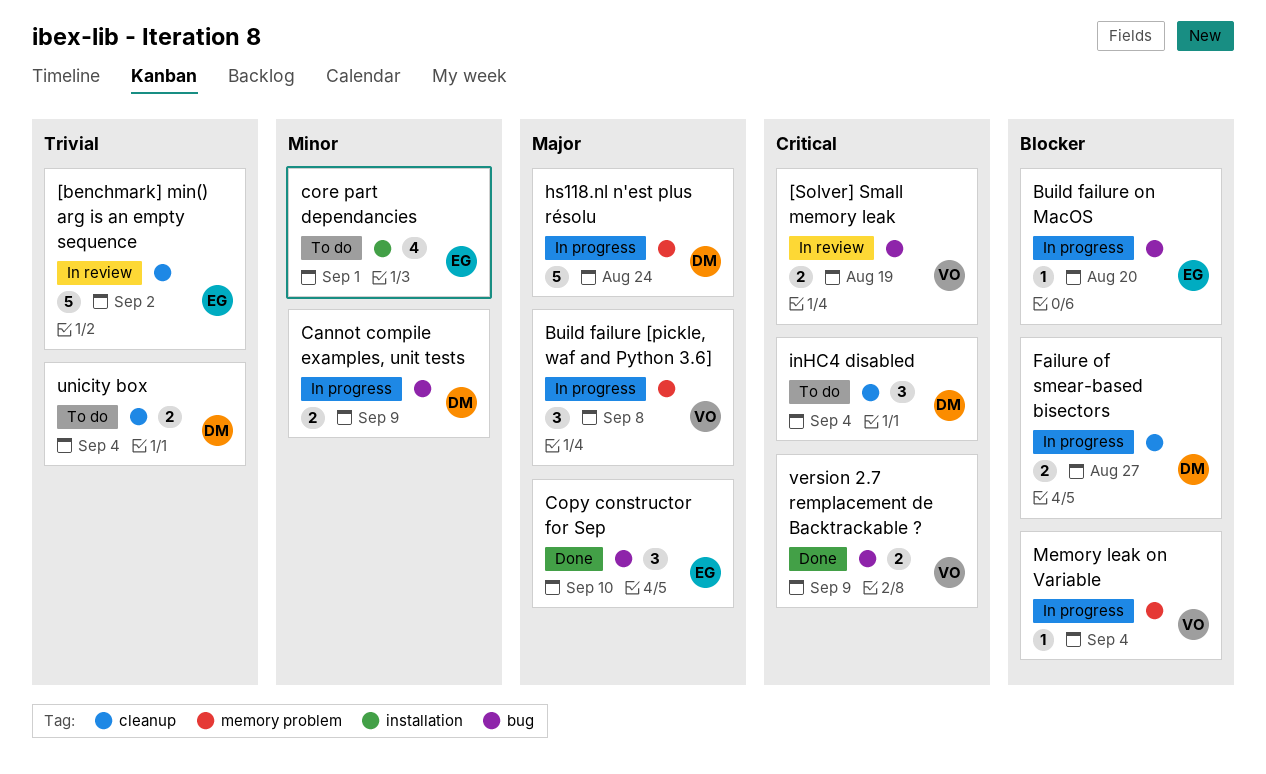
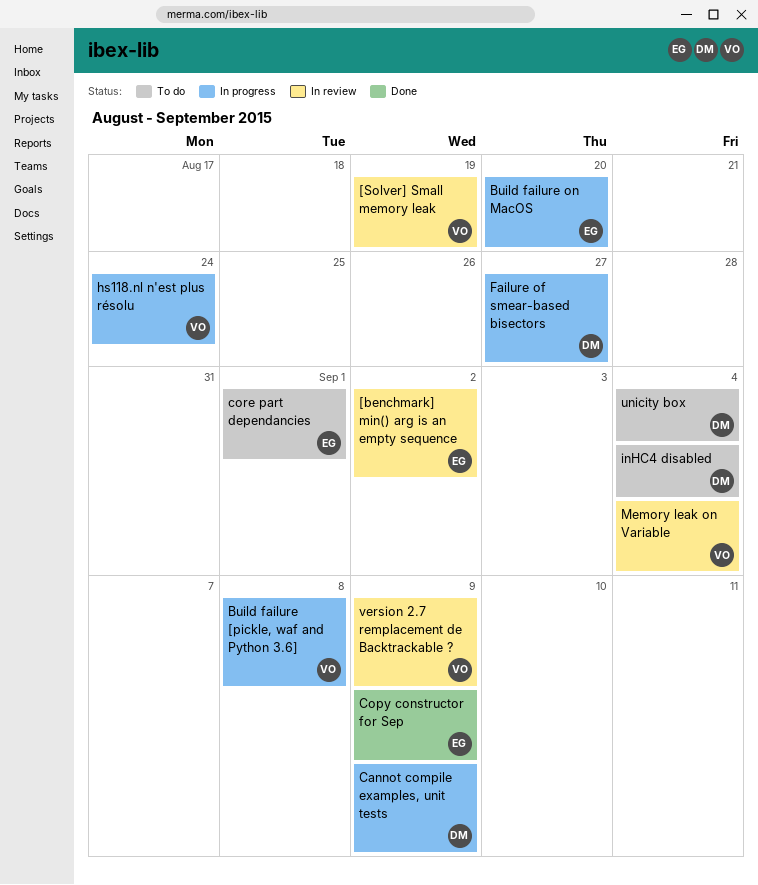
Copy constructor for Sep, due: Sep 10 -> Sep 9
hs118.nl n'est plus résolu, owner: DM -> VO
Memory leak on Variable, status: In progress -> In review
version 2.7 remplacement de Backtrackable ?, status: Done -> In review

